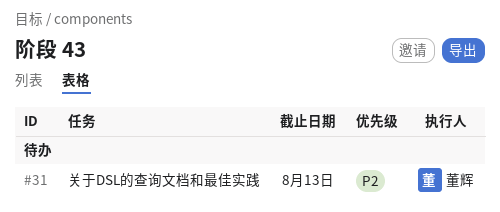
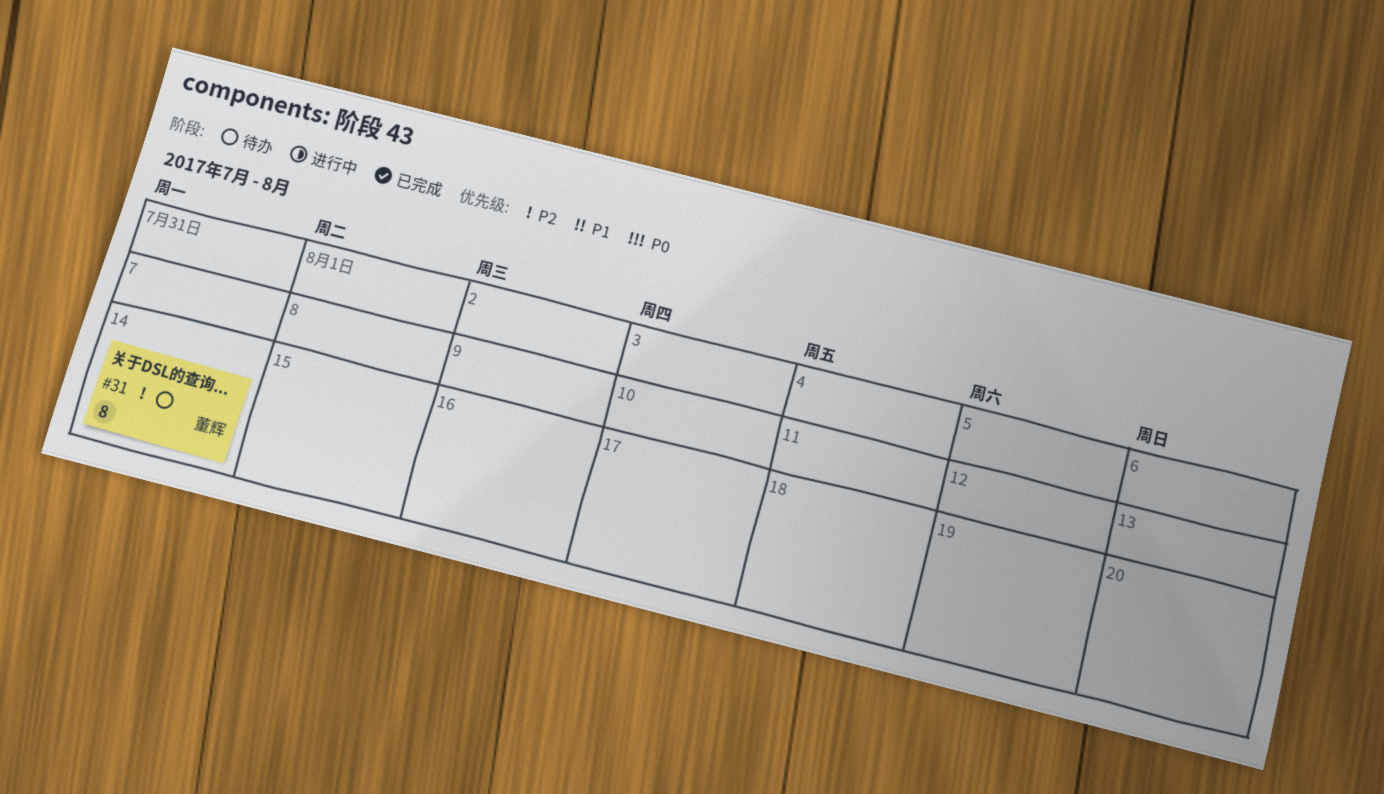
#31, due: Aug 13 -> Aug 14

